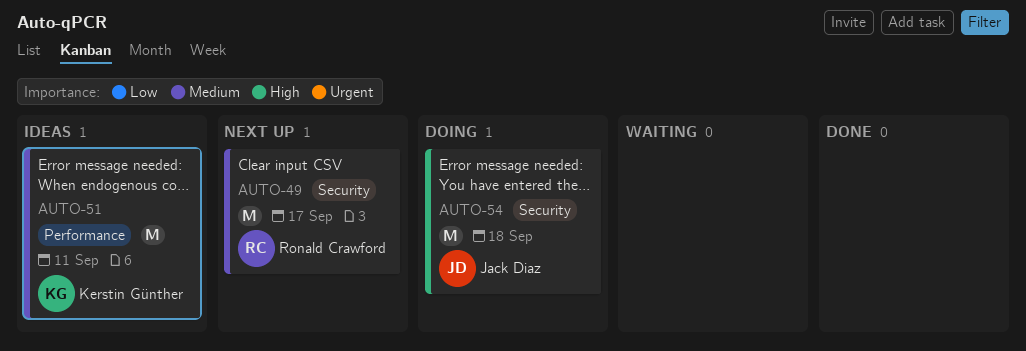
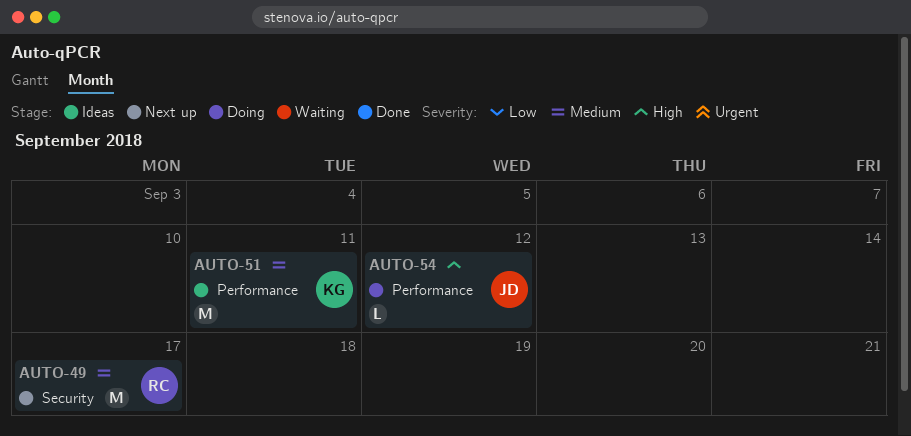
AUTO-54, label: Security -> Performance
AUTO-54, estimate: M -> L
AUTO-54, due: Sep 18 -> Sep 12

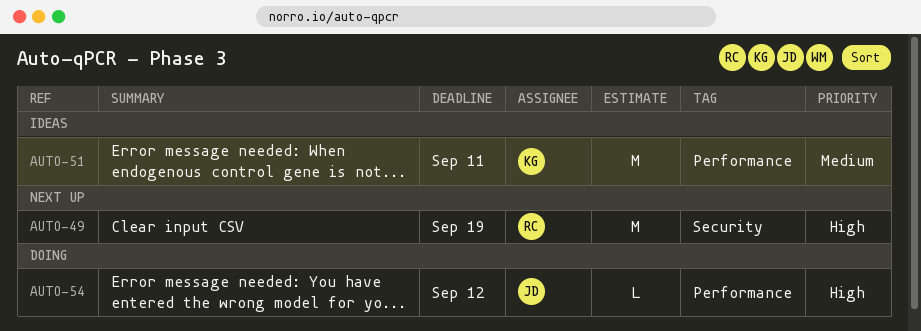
AUTO-49, priority: Medium -> High
AUTO-49, due: Sep 17 -> Sep 19

